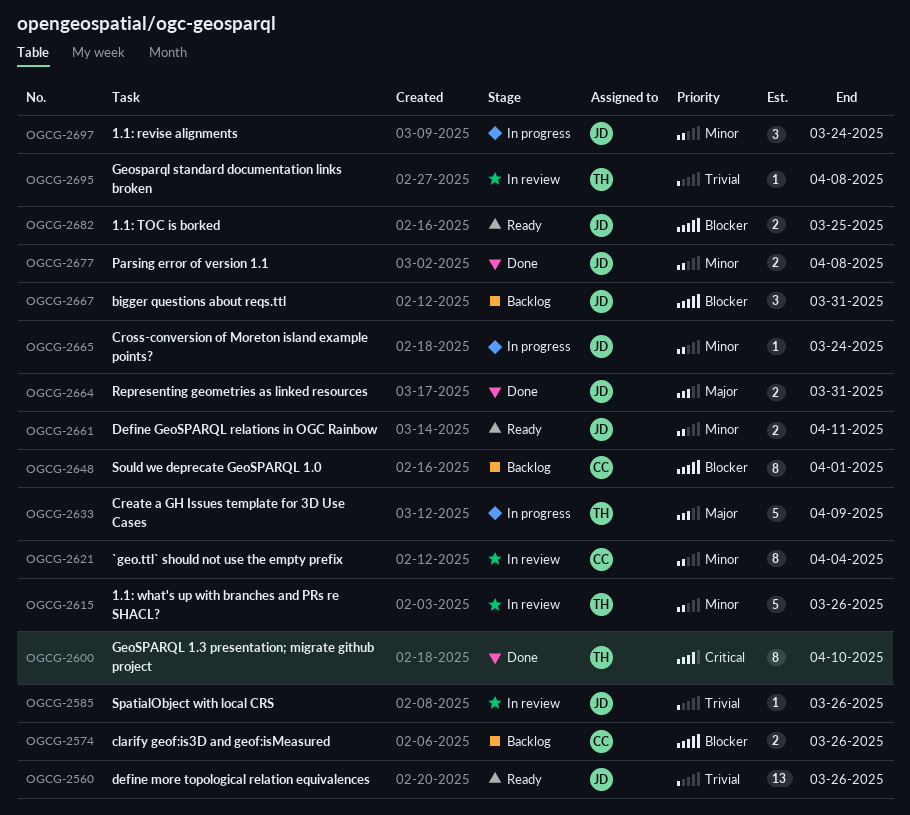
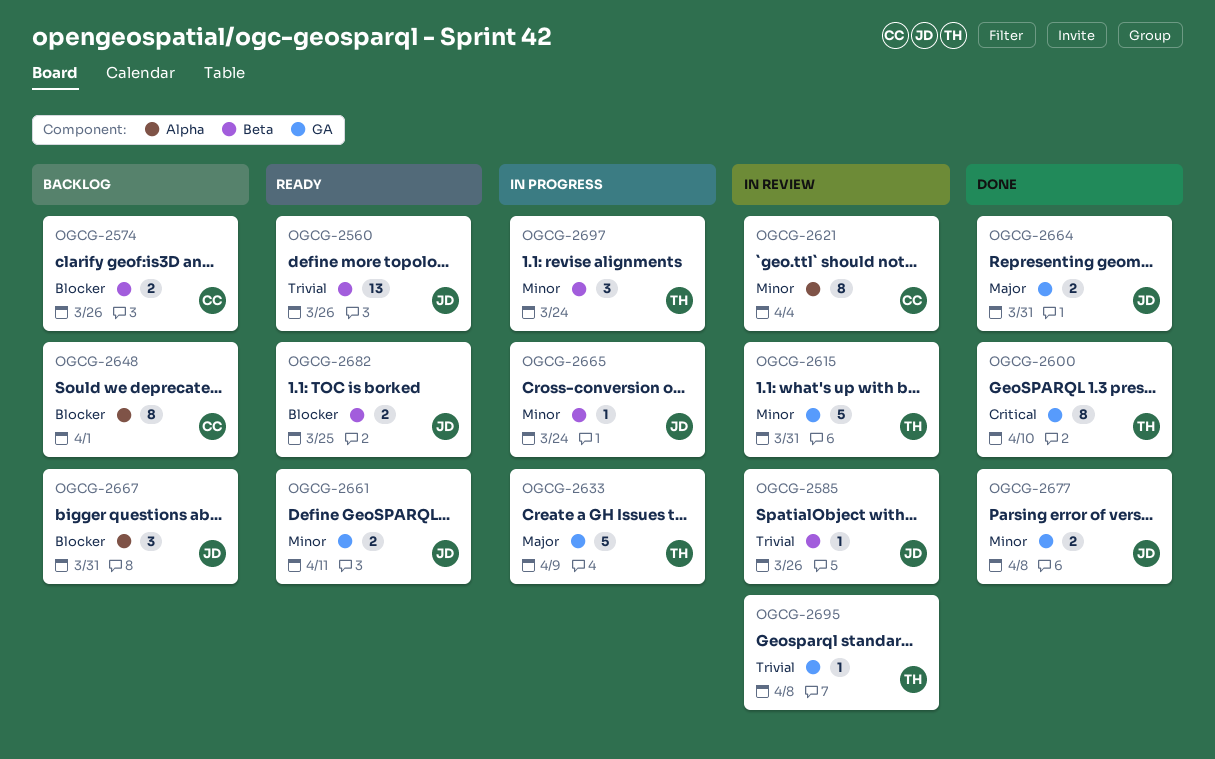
OGCG-2615, due: Mar 26 -> Mar 31
OGCG-2697, owner: JD -> TH

